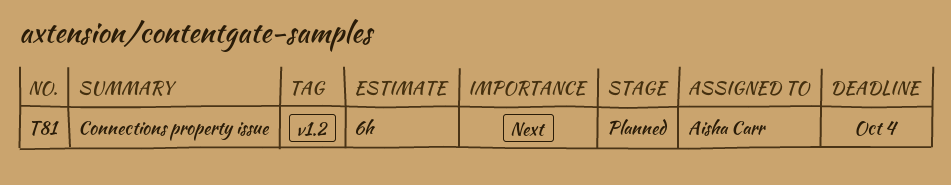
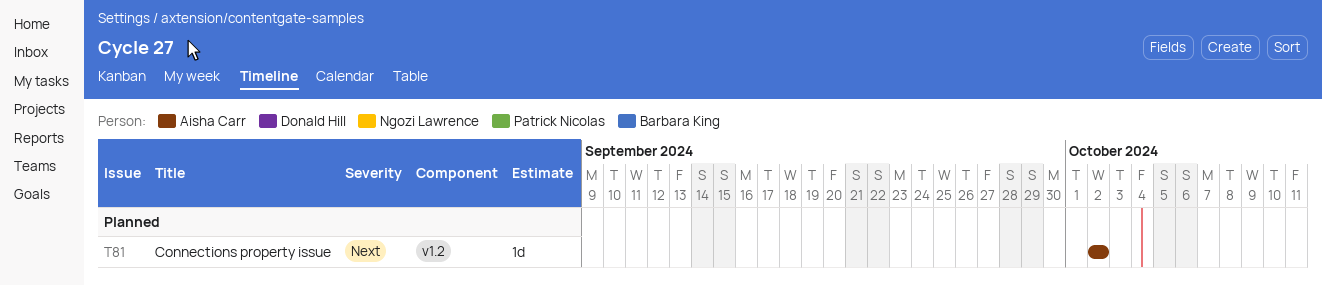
T81, estimate: 6h -> 1d
T81, due: Oct 4 -> Oct 2

